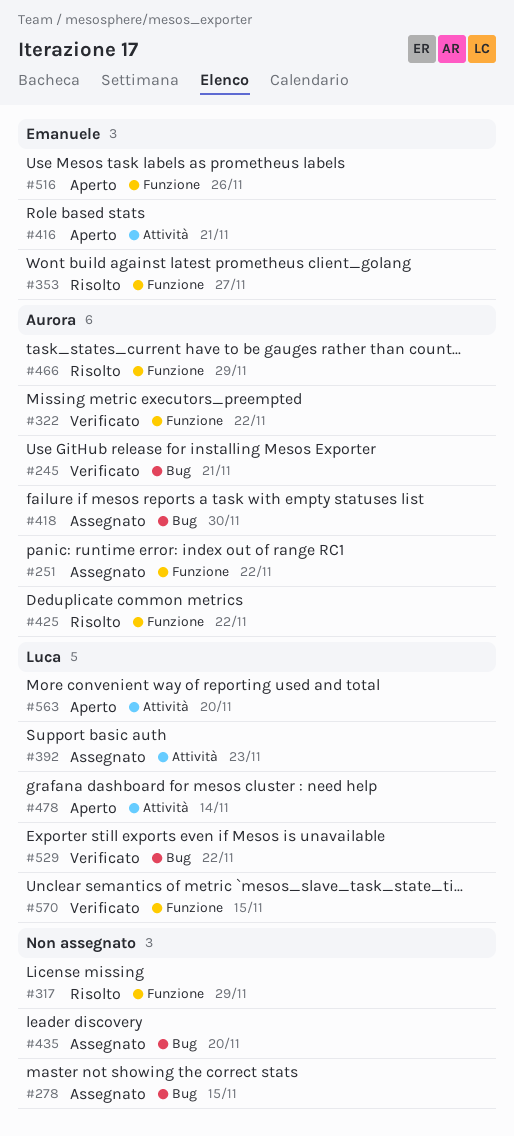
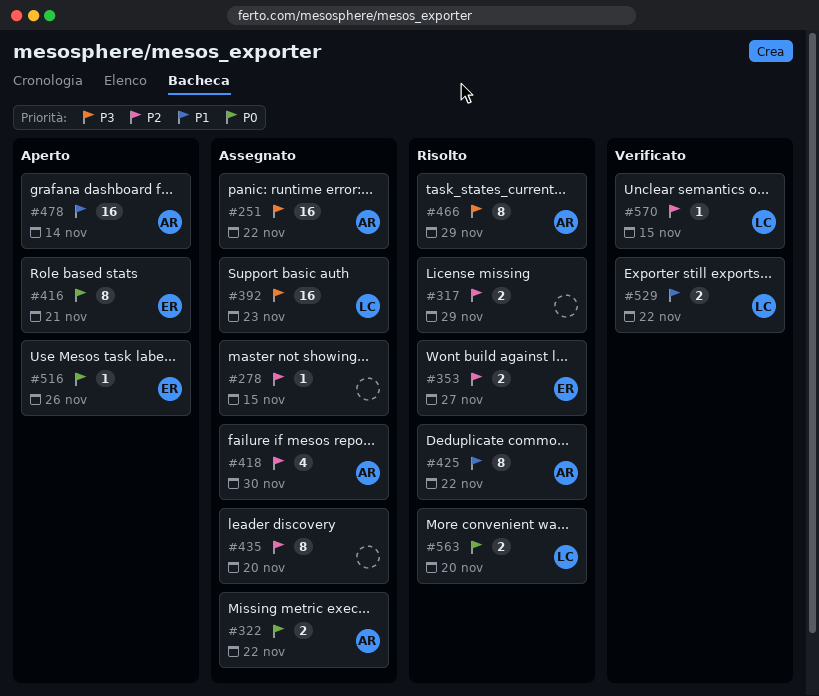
#245: present -> none
#322, status: Verificato -> Assegnato
#478, owner: Luca -> Aurora
#563, status: Aperto -> Risolto

